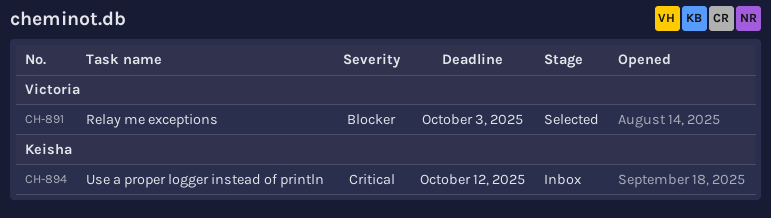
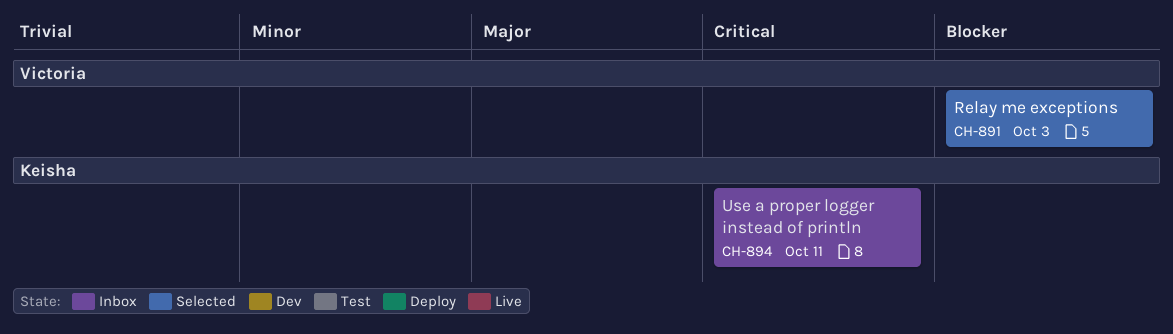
CH-894, due: Oct 12 -> Oct 11

